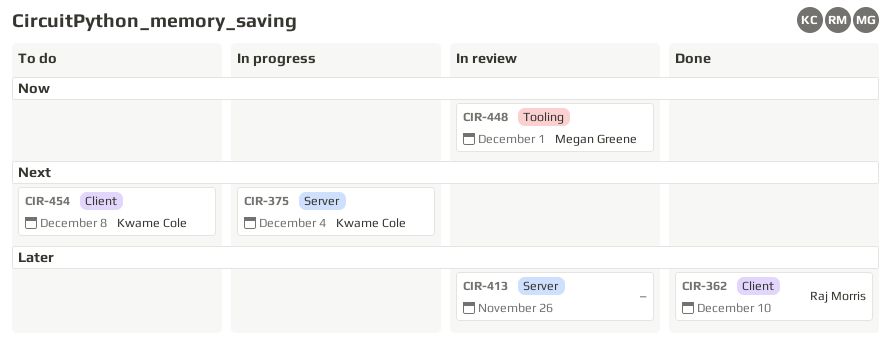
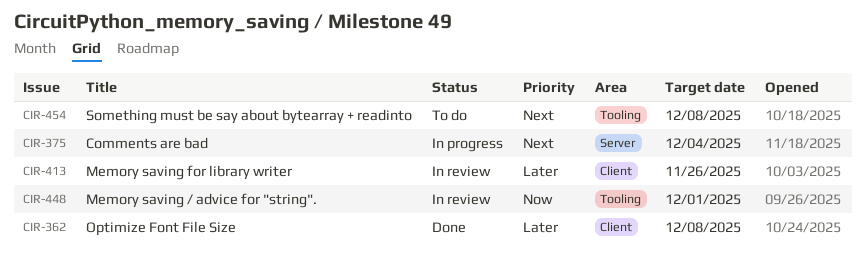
CIR-362, due: Dec 10 -> Dec 8
CIR-413, label: Server -> Client
CIR-454, label: Client -> Tooling

